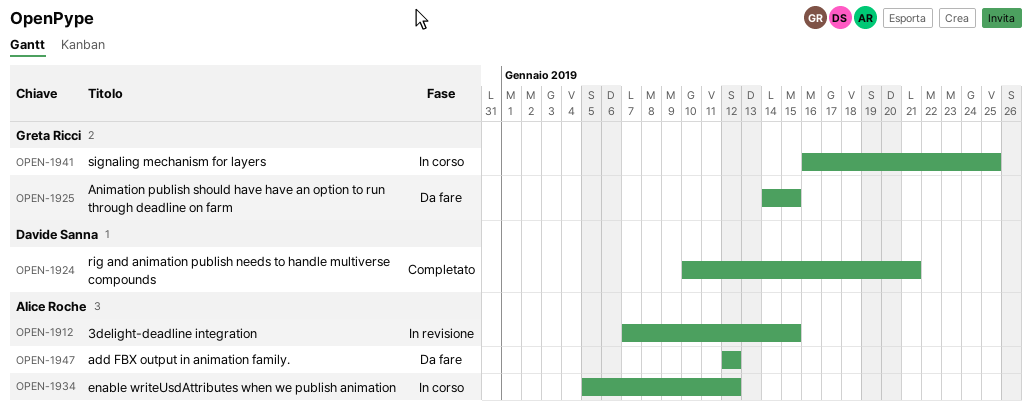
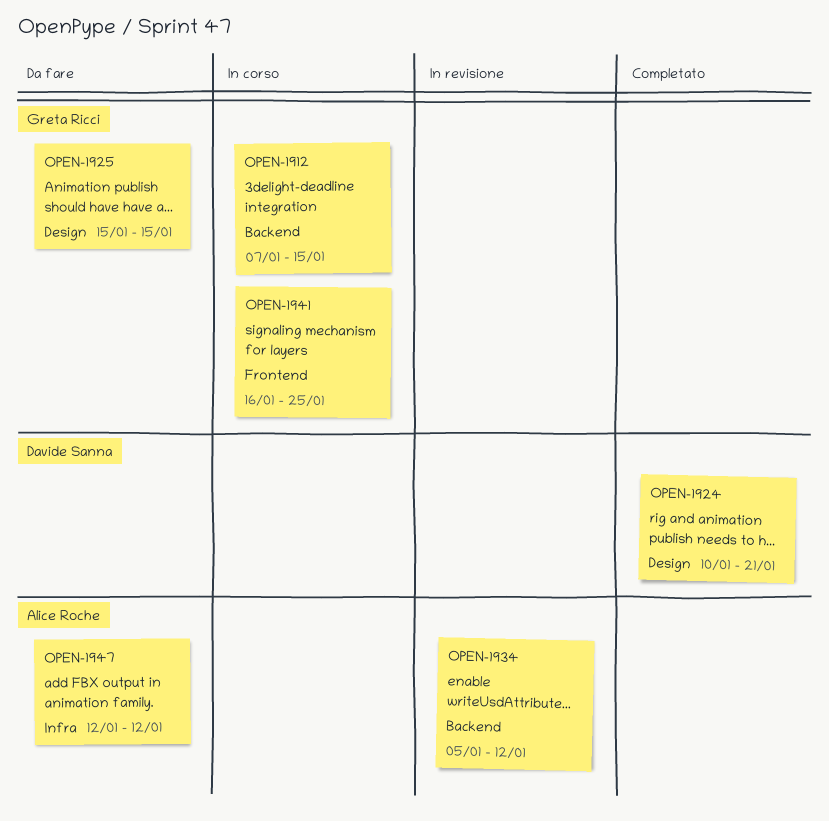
OPEN-1912, status: In revisione -> In corso
OPEN-1912, owner: Alice Roche -> Greta Ricci
OPEN-1925, start: Jan 14 -> Jan 15
OPEN-1934, status: In corso -> In revisione

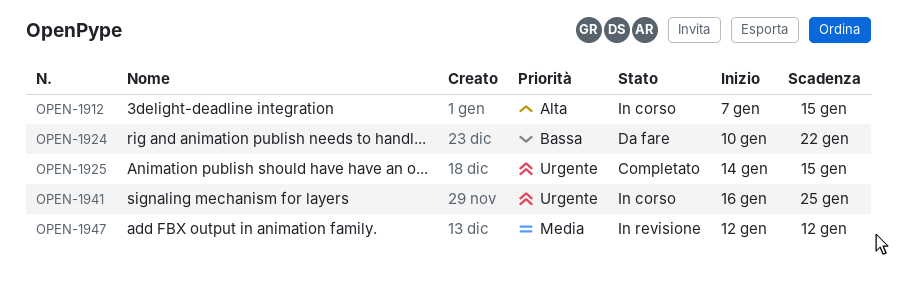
OPEN-1924, status: Completato -> Da fare
OPEN-1924, due: Jan 21 -> Jan 22
OPEN-1925, status: Da fare -> Completato
OPEN-1925, start: Jan 15 -> Jan 14
OPEN-1934: present -> none
OPEN-1947, status: Da fare -> In revisione

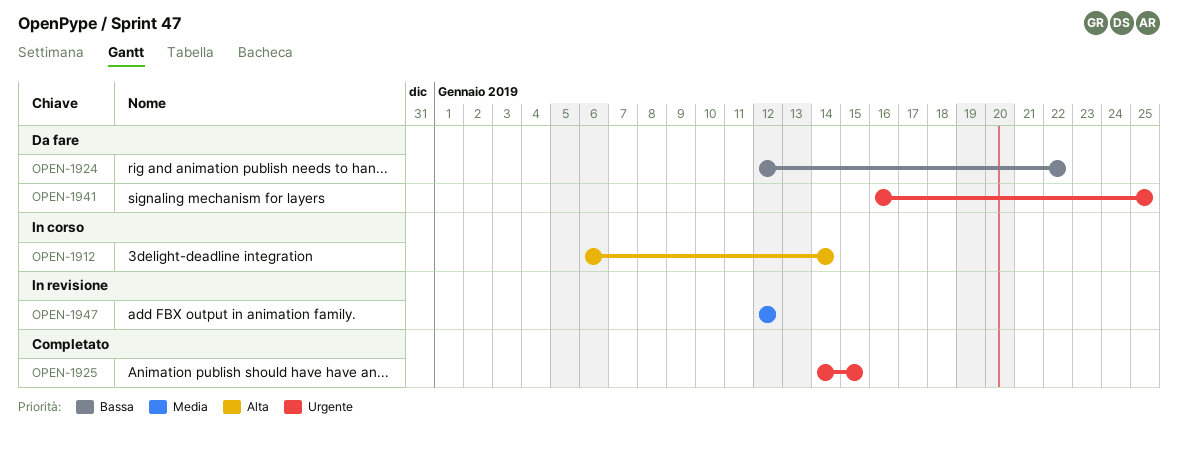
OPEN-1912, start: Jan 7 -> Jan 6
OPEN-1912, due: Jan 15 -> Jan 14
OPEN-1924, start: Jan 10 -> Jan 12
OPEN-1941, status: In corso -> Da fare

